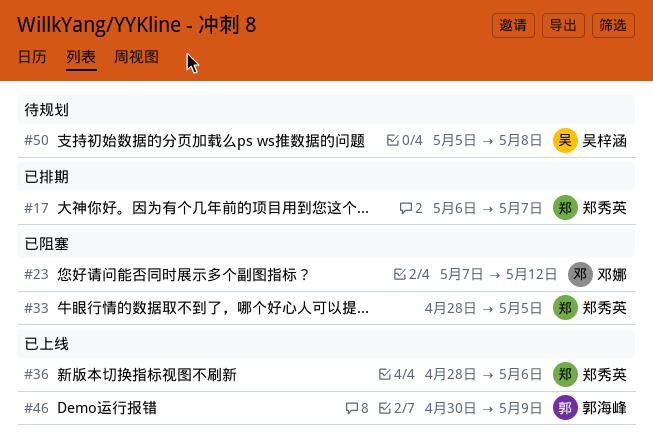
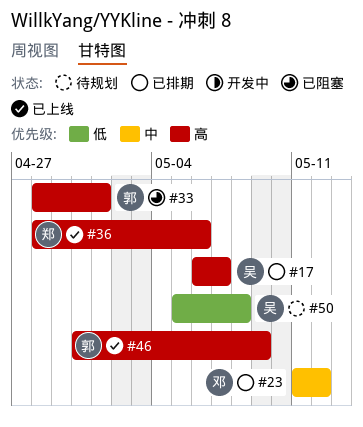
#17, owner: 郑秀英 -> 吴梓涵
#23, status: 已阻塞 -> 已排期
#23, start: May 7 -> May 11
#33, owner: 郑秀英 -> 郭海峰
#33, due: May 5 -> May 1

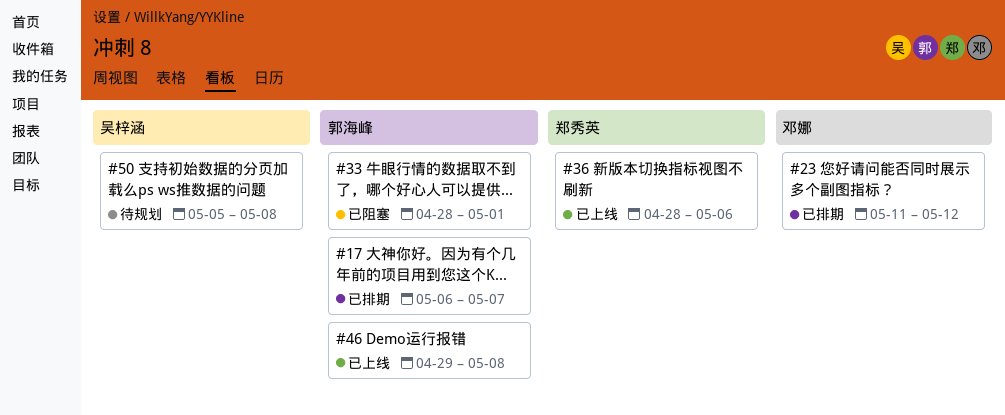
#17, owner: 吴梓涵 -> 郭海峰
#46, start: Apr 30 -> Apr 29
#46, due: May 9 -> May 8

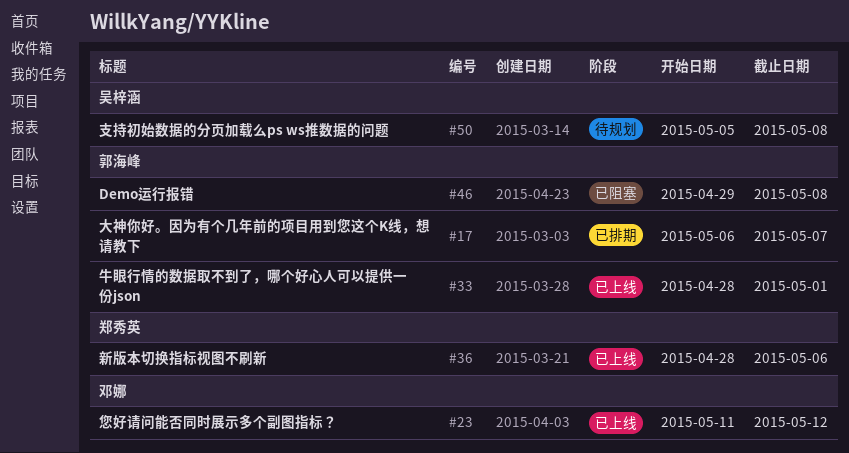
#23, status: 已排期 -> 已上线
#33, status: 已阻塞 -> 已上线
#46, status: 已上线 -> 已阻塞

